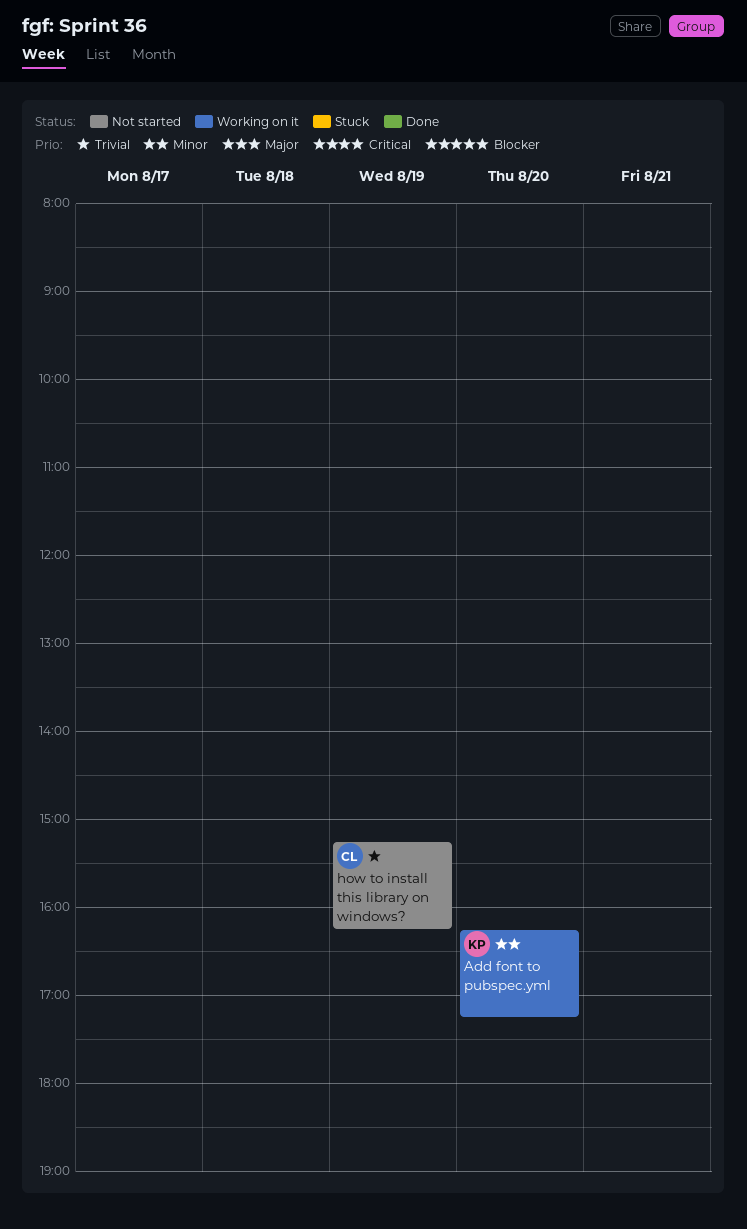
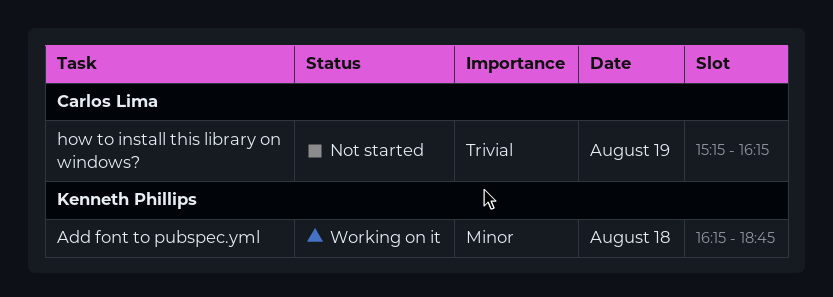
Add font to pubspec.yml, day: Aug 20 -> Aug 18
Add font to pubspec.yml, ends: 17:15 -> 18:45

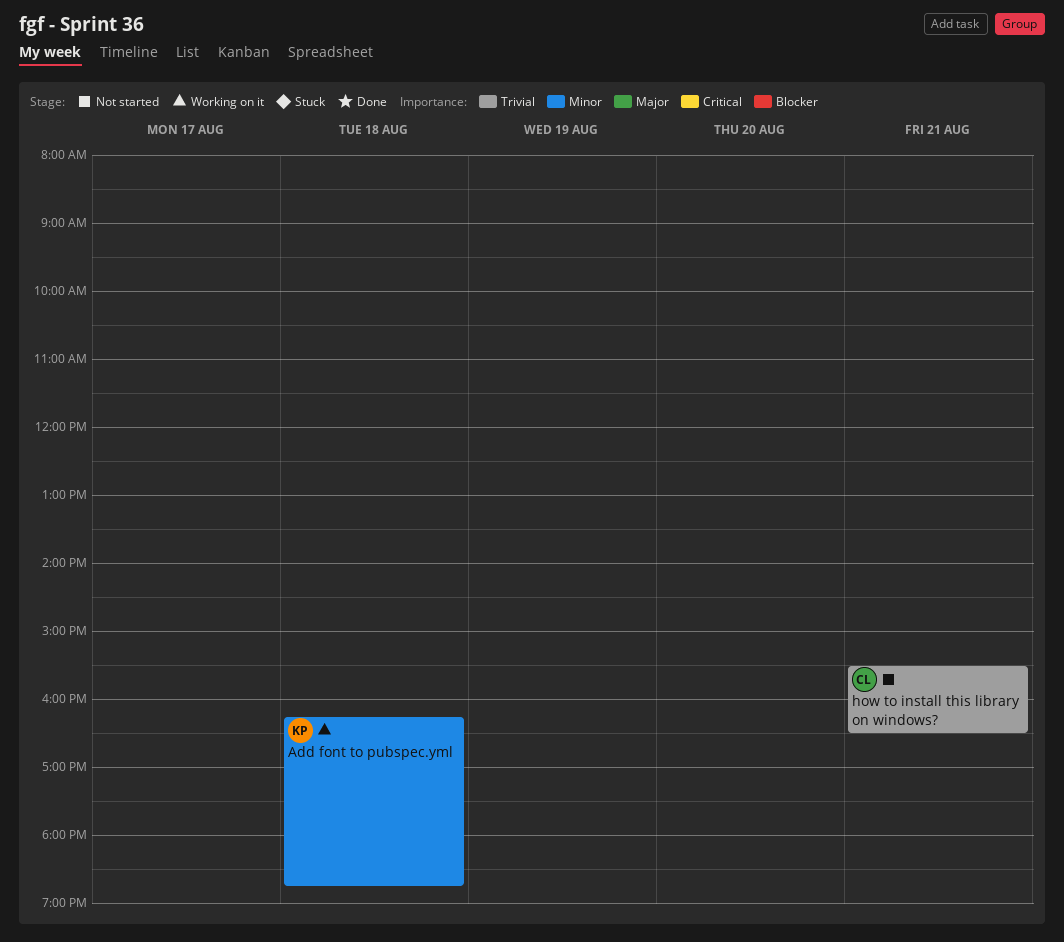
how to install this library on windows?, day: Aug 19 -> Aug 21
how to install this library on windows?, begins: 15:15 -> 15:30
how to install this library on windows?, ends: 16:15 -> 16:30

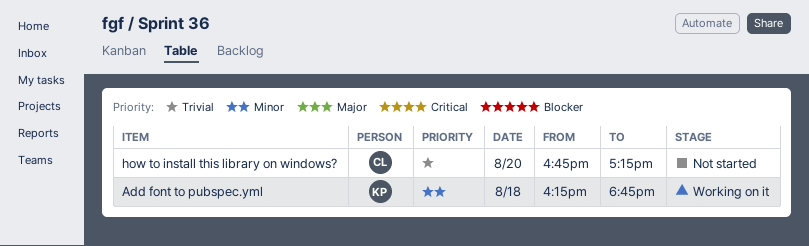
how to install this library on windows?, day: Aug 21 -> Aug 20
how to install this library on windows?, begins: 15:30 -> 16:45
how to install this library on windows?, ends: 16:30 -> 17:15

